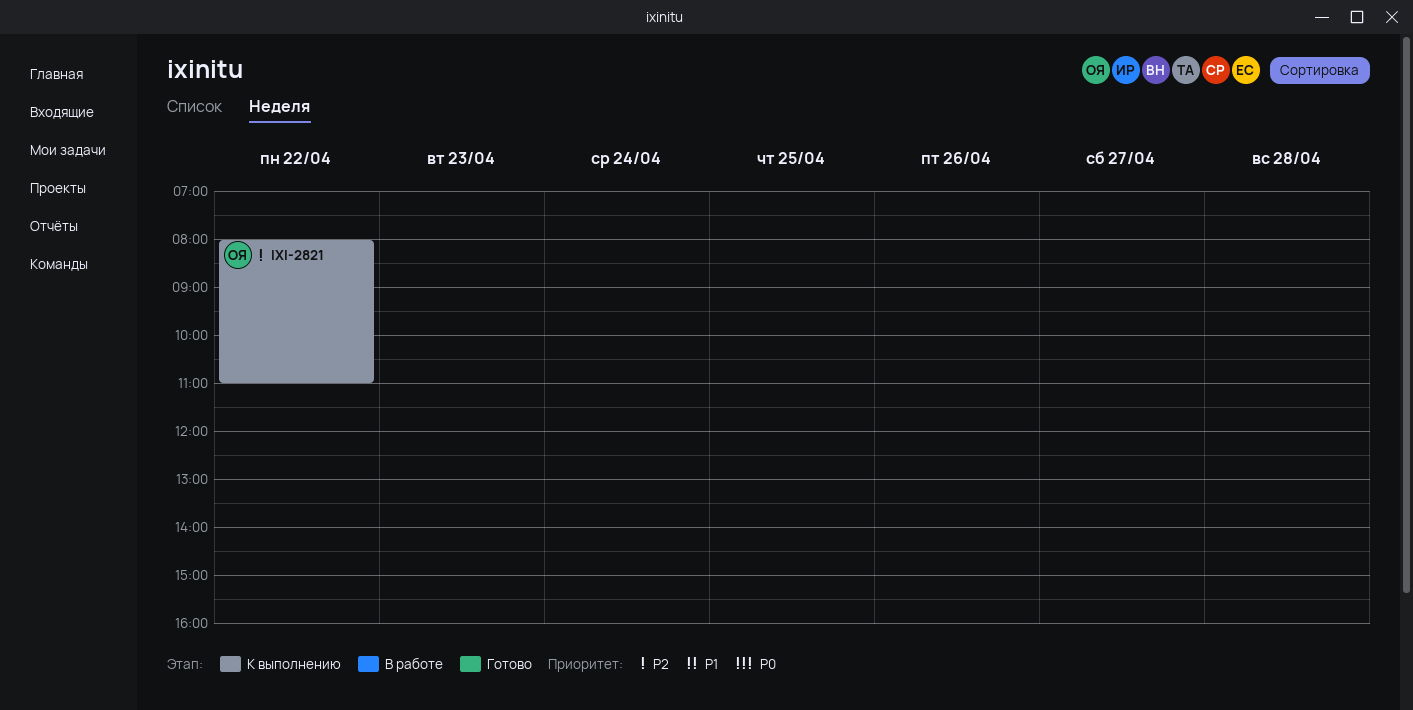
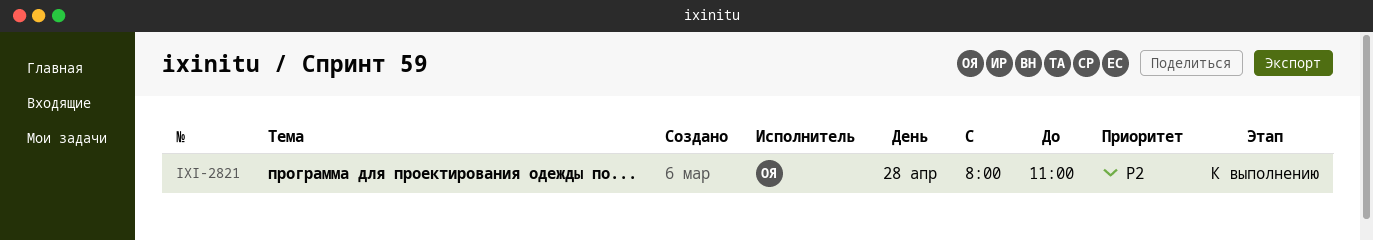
IXI-2821, day: Apr 22 -> Apr 28

